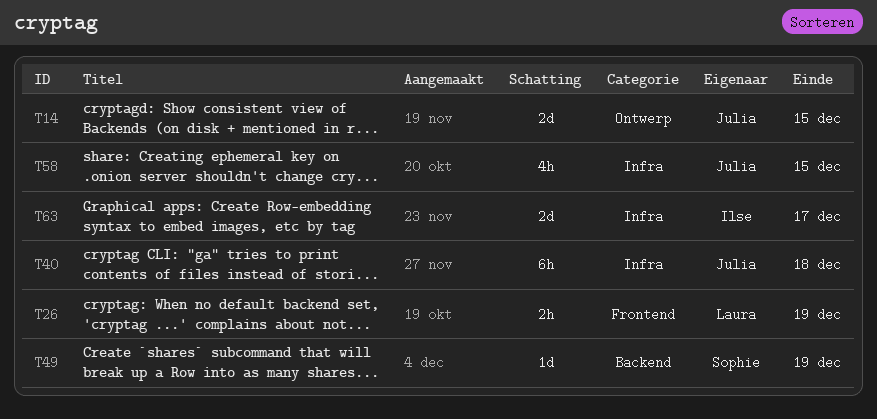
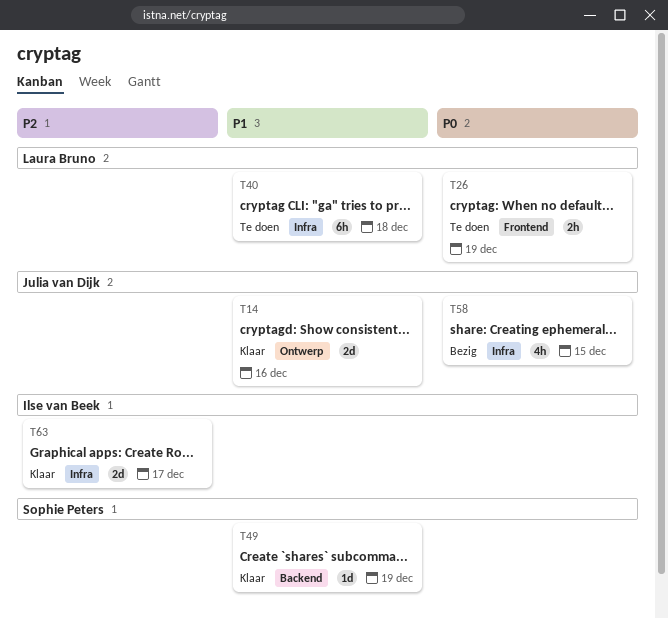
T14, due: Dec 15 -> Dec 16
T40, owner: Julia van Dijk -> Laura Bruno

